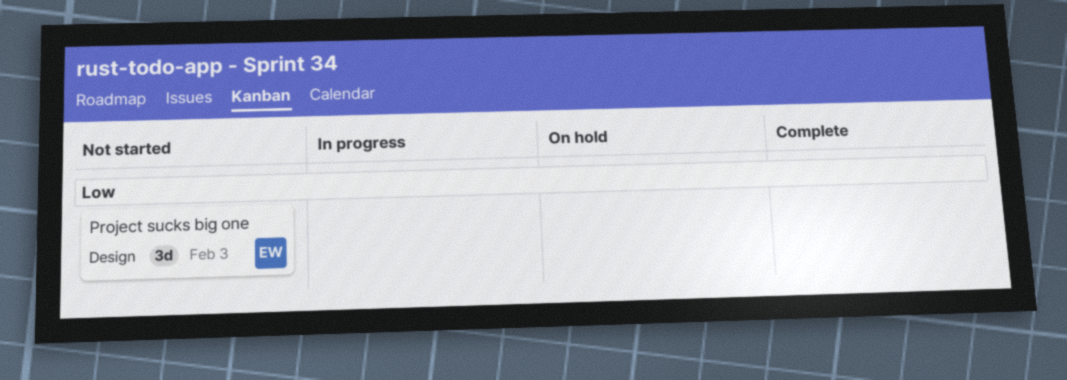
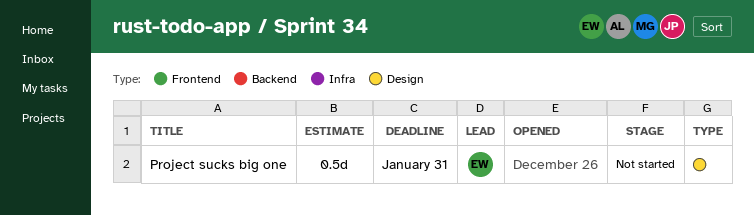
Project sucks big one, estimate: 3d -> 0.5d
Project sucks big one, due: Feb 3 -> Jan 31

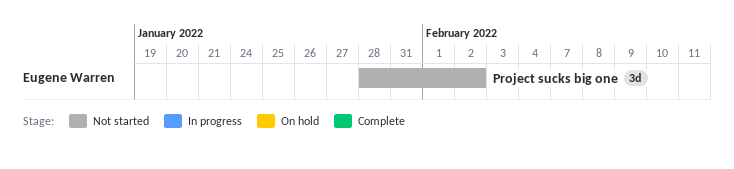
Project sucks big one, estimate: 0.5d -> 3d
Project sucks big one, due: Jan 31 -> Feb 2

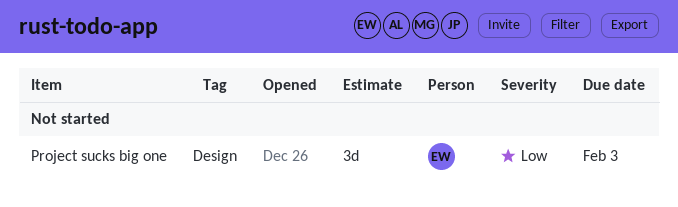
Project sucks big one, due: Feb 2 -> Feb 3

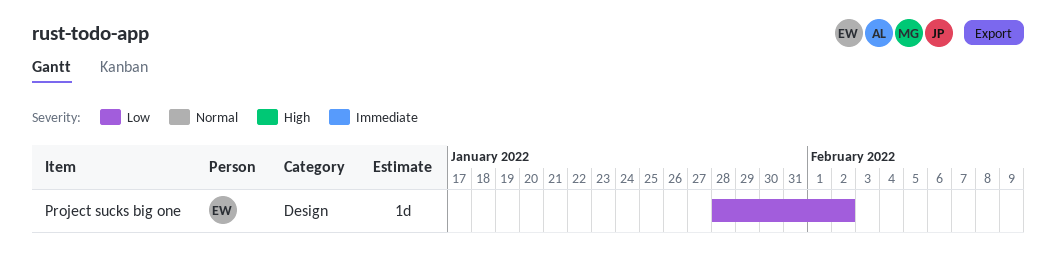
Project sucks big one, estimate: 3d -> 1d
Project sucks big one, due: Feb 3 -> Feb 2

